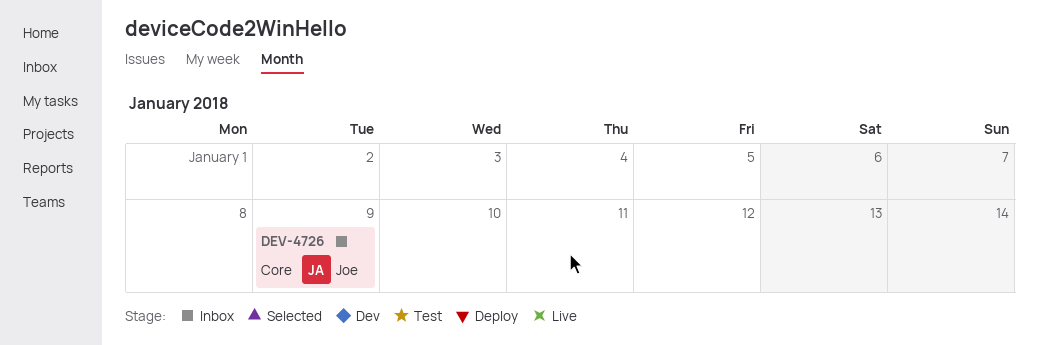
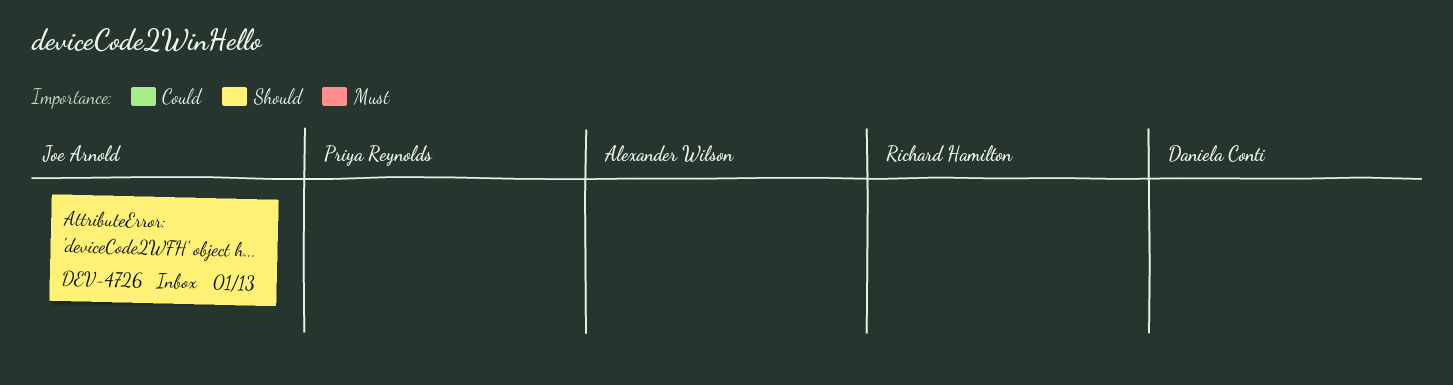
DEV-4726, due: Jan 9 -> Jan 13

